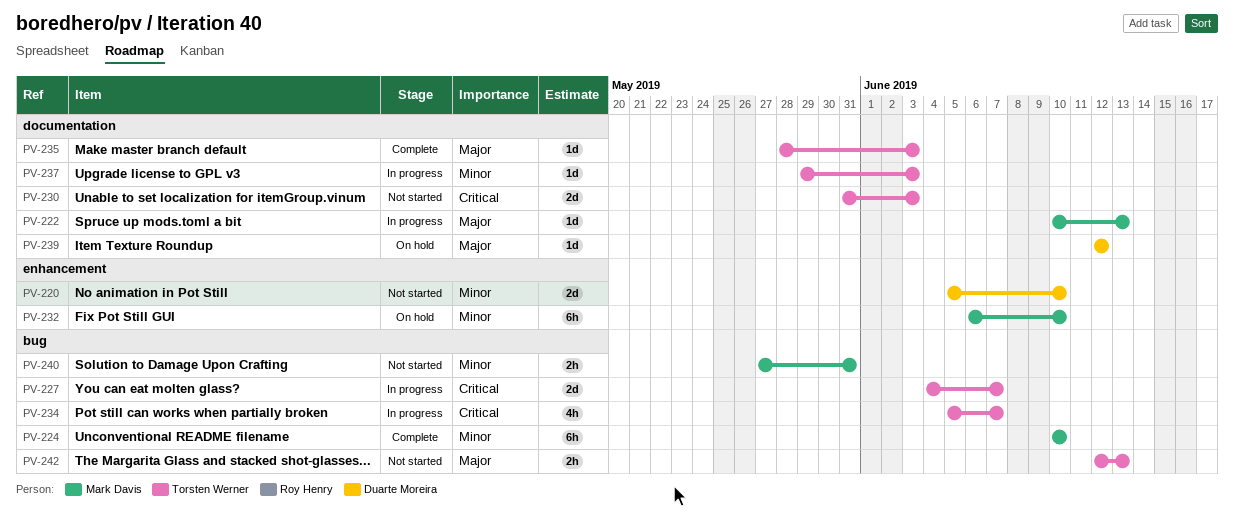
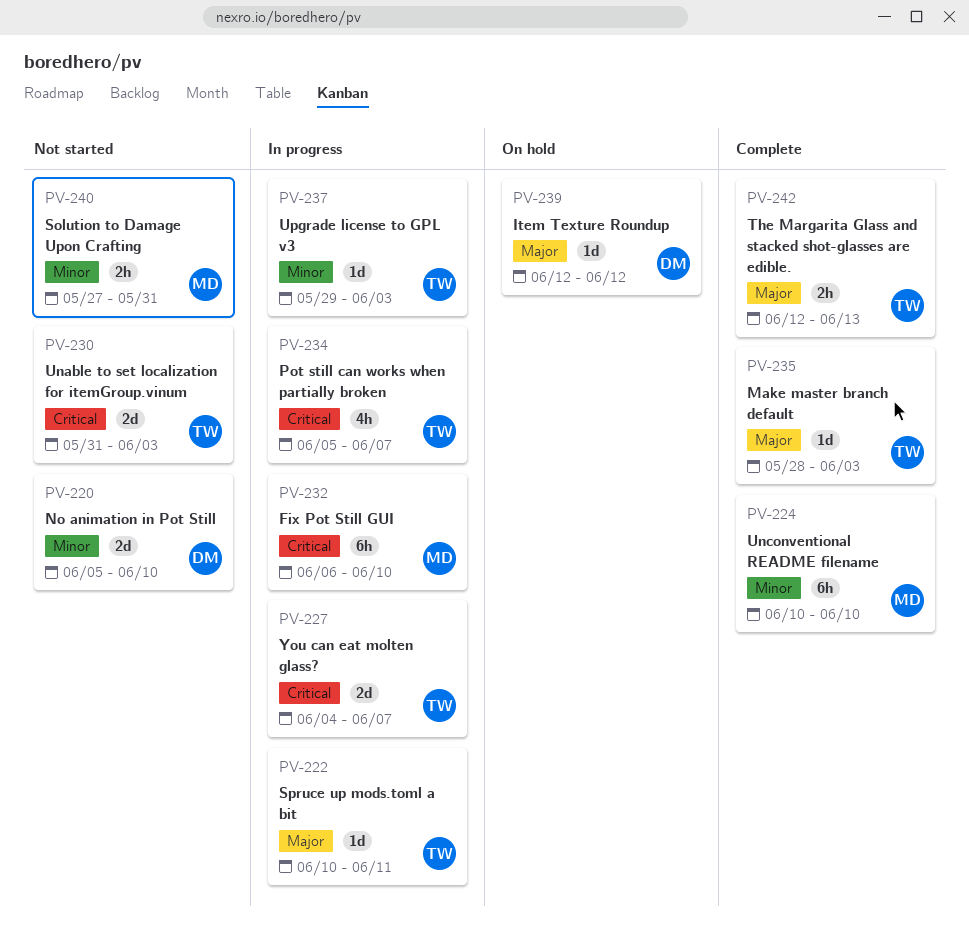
PV-222, owner: Mark Davis -> Torsten Werner
PV-222, due: Jun 13 -> Jun 11
PV-232, status: On hold -> In progress
PV-232, priority: Minor -> Critical
PV-242, status: Not started -> Complete

